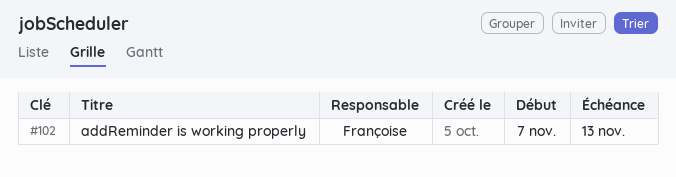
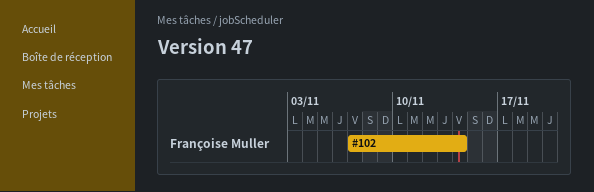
#102, due: Nov 13 -> Nov 14

